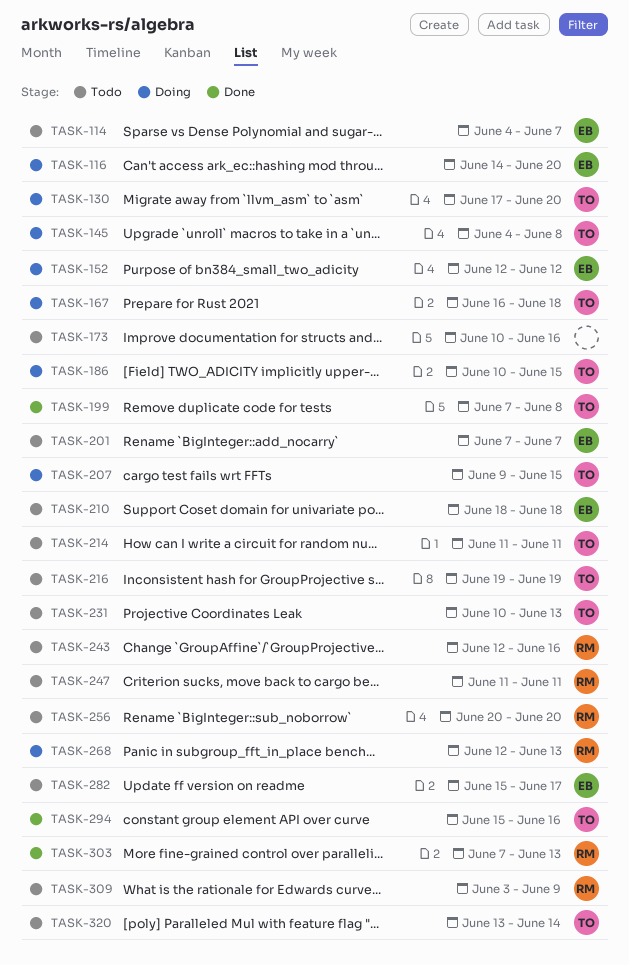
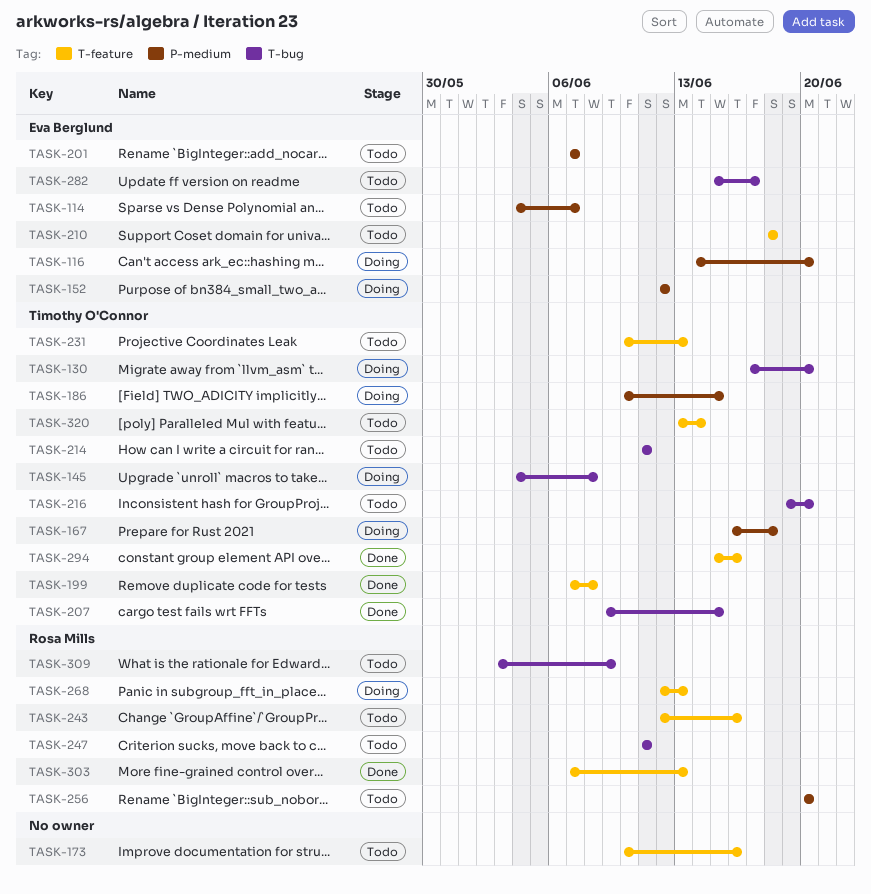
TASK-207, status: Doing -> Done
TASK-216, due: Jun 19 -> Jun 20

